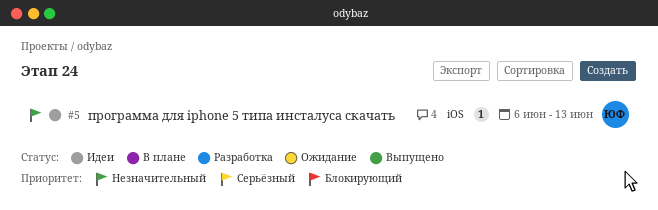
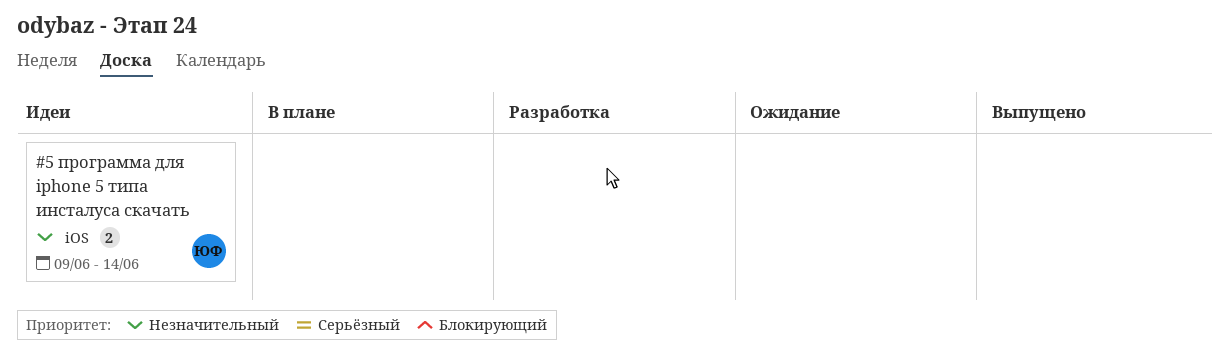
#5, estimate: 1 -> 2
#5, start: Jun 6 -> Jun 9
#5, due: Jun 13 -> Jun 14

